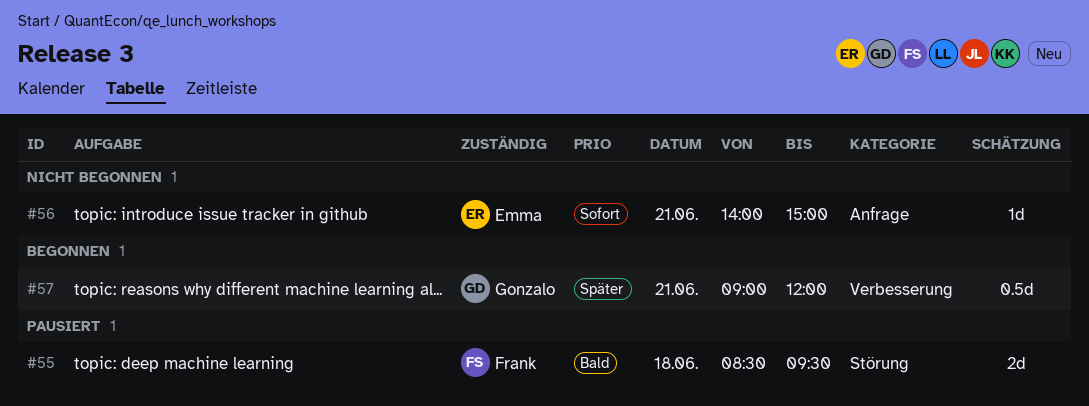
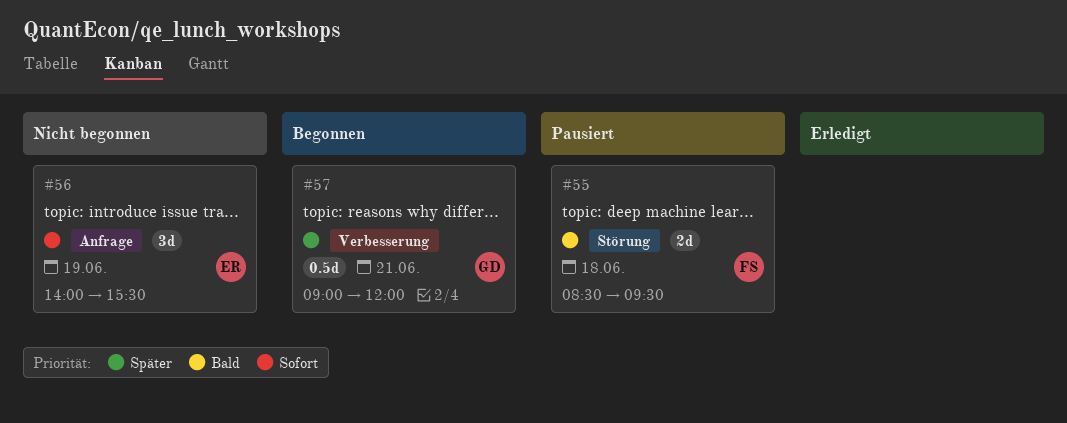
#56, estimate: 1d -> 3d
#56, day: Jun 21 -> Jun 19
#56, ends: 15:00 -> 15:30

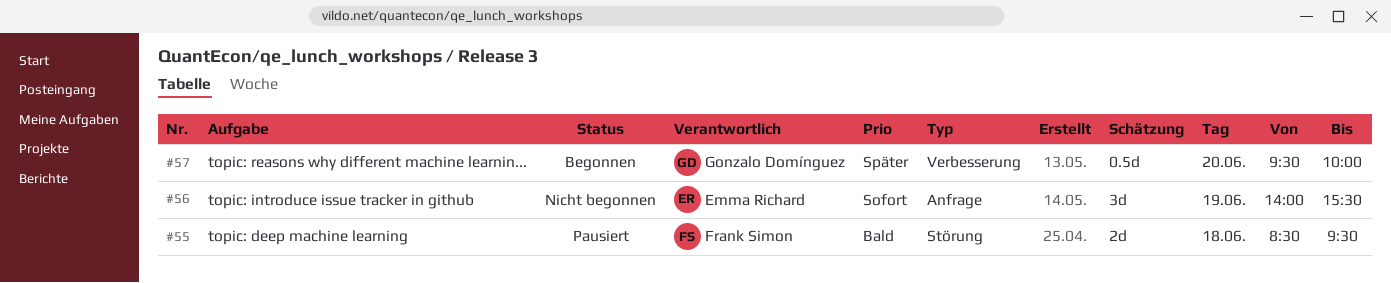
#57, day: Jun 21 -> Jun 20
#57, begins: 09:00 -> 09:30
#57, ends: 12:00 -> 10:00

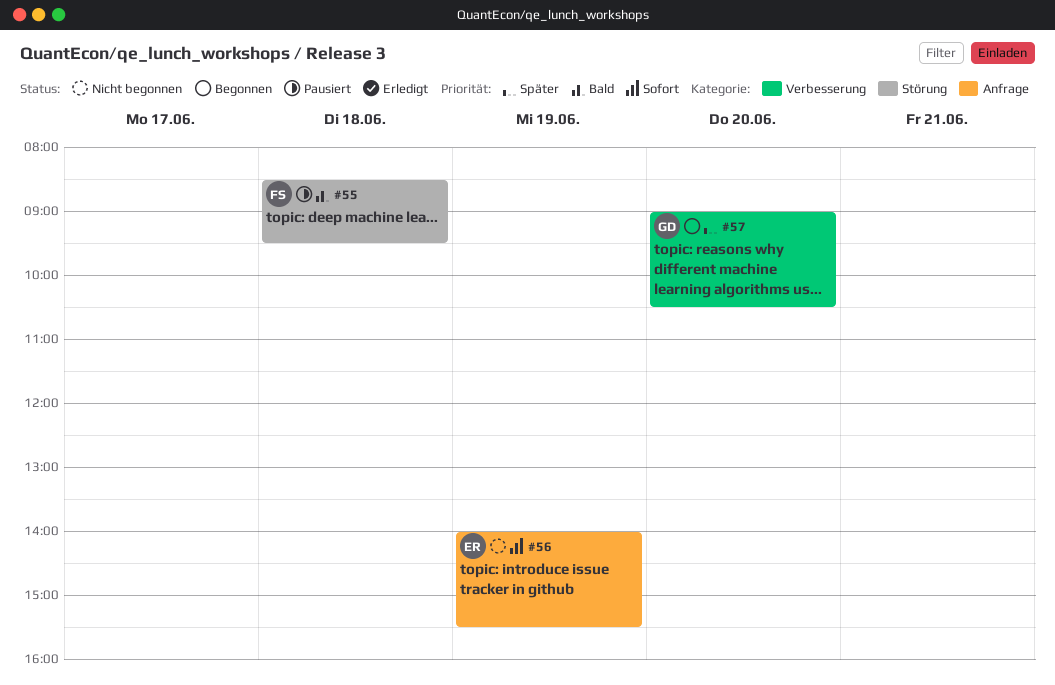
#57, begins: 09:30 -> 09:00
#57, ends: 10:00 -> 10:30

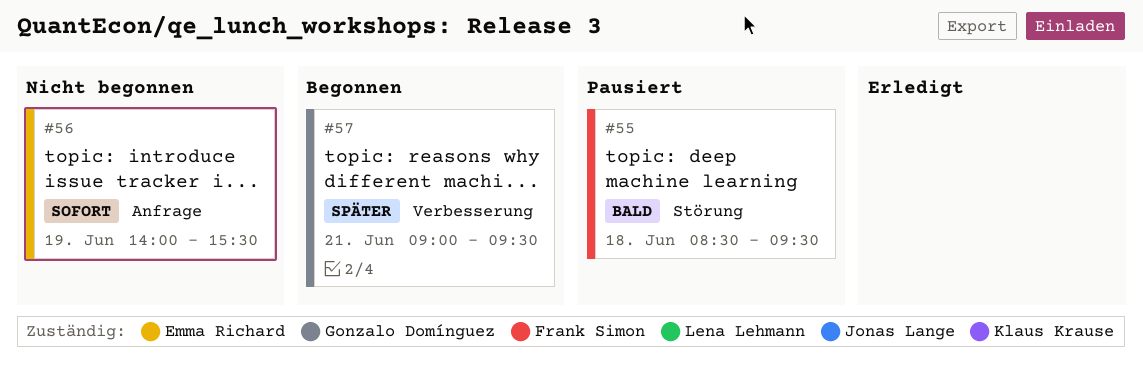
#57, day: Jun 20 -> Jun 21
#57, ends: 10:30 -> 09:30

